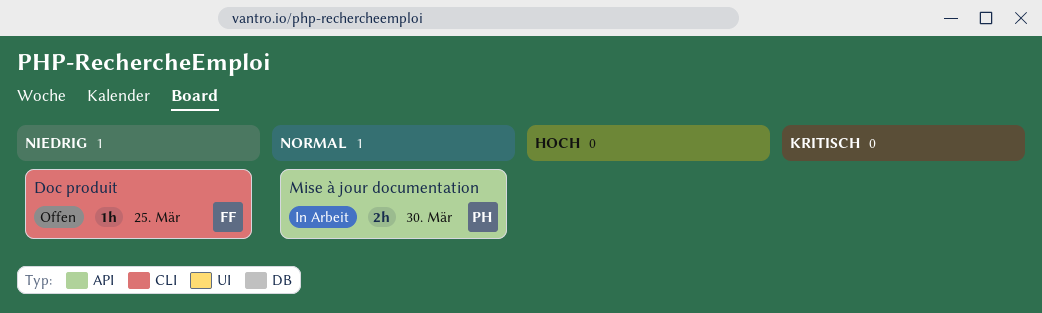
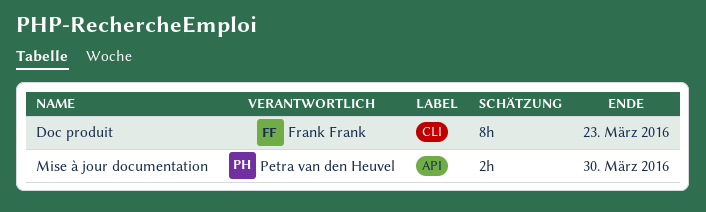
Doc produit, estimate: 1h -> 8h
Doc produit, due: Mar 25 -> Mar 23

